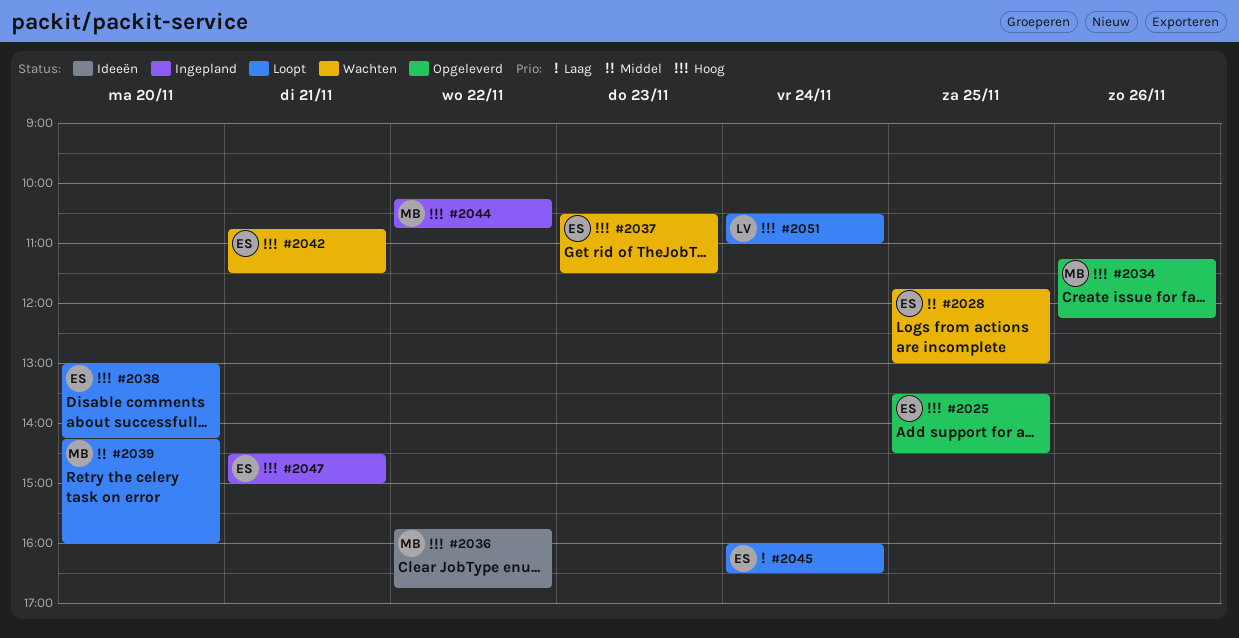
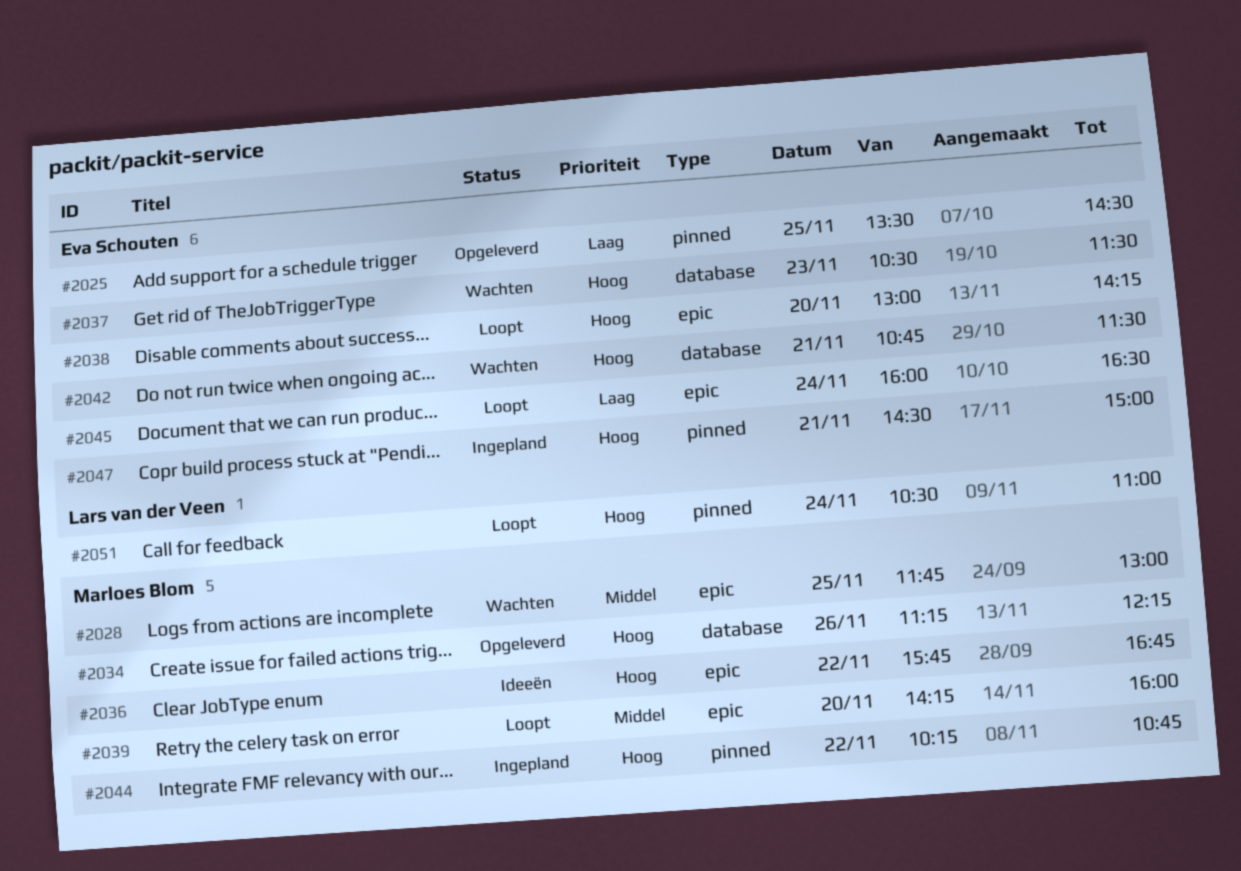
#2025, priority: Hoog -> Laag
#2028, owner: Eva Schouten -> Marloes Blom

